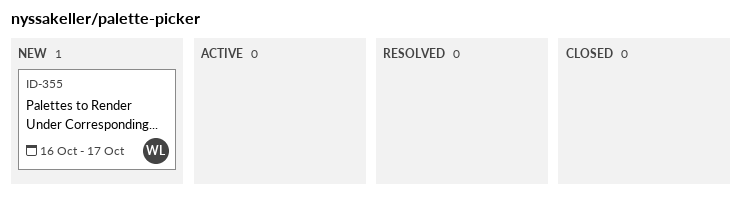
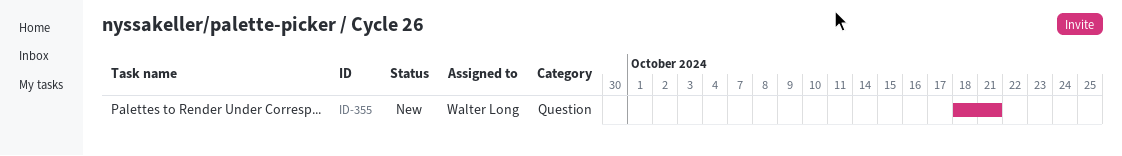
ID-355, start: Oct 16 -> Oct 18
ID-355, due: Oct 17 -> Oct 21

